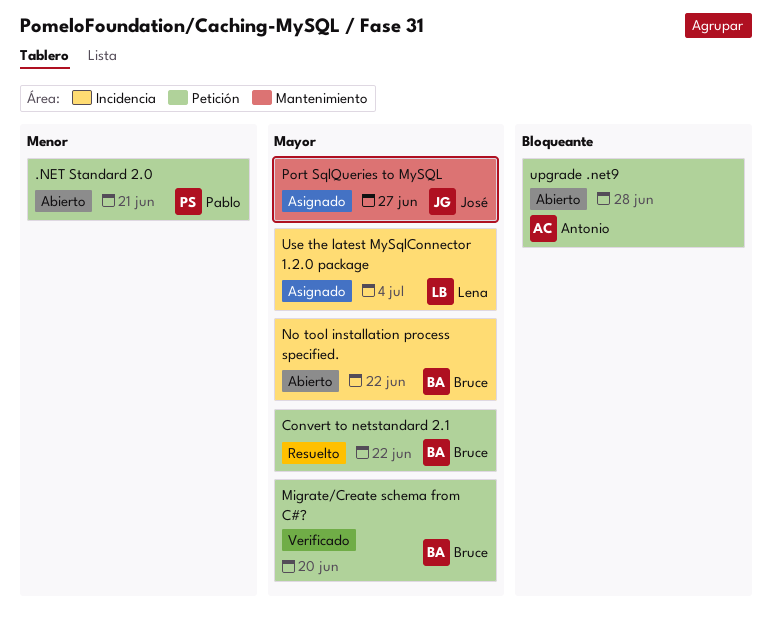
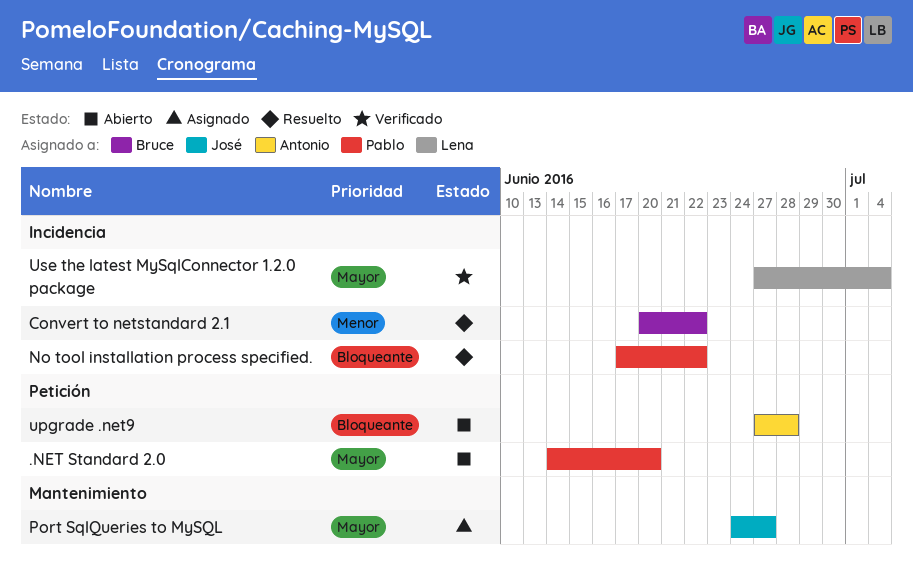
.NET Standard 2.0, priority: Menor -> Mayor
.NET Standard 2.0, due: Jun 21 -> Jun 20
Convert to netstandard 2.1, priority: Mayor -> Menor
Convert to netstandard 2.1, label: Petición -> Incidencia
Migrate/Create schema from C#?: present -> none
No tool installation process specified., status: Abierto -> Resuelto
No tool installation process specified., owner: Bruce -> Pablo
No tool installation process specified., priority: Mayor -> Bloqueante
Use the latest MySqlConnector 1.2.0 package, status: Asignado -> Verificado

